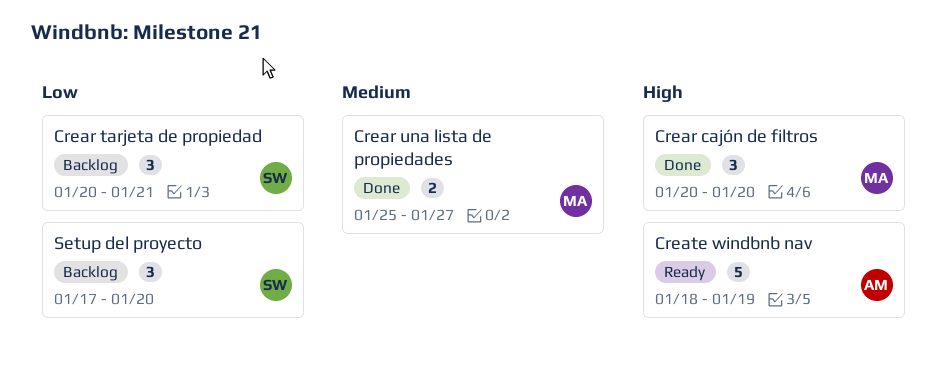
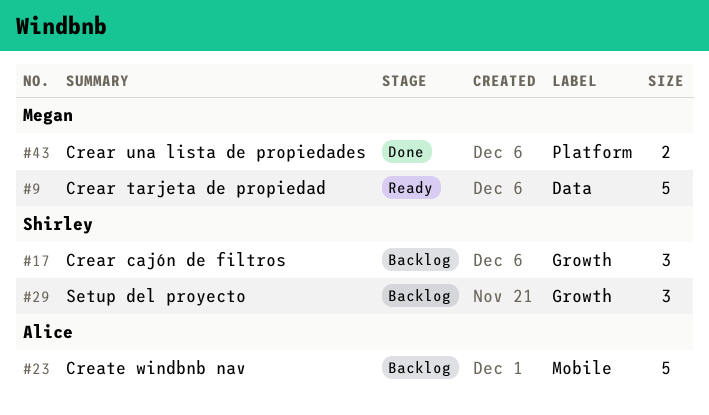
Crear cajón de filtros, status: Done -> Backlog
Crear cajón de filtros, owner: Megan -> Shirley
Crear tarjeta de propiedad, status: Backlog -> Ready
Crear tarjeta de propiedad, owner: Shirley -> Megan
Crear tarjeta de propiedad, estimate: 3 -> 5
Create windbnb nav, status: Ready -> Backlog

